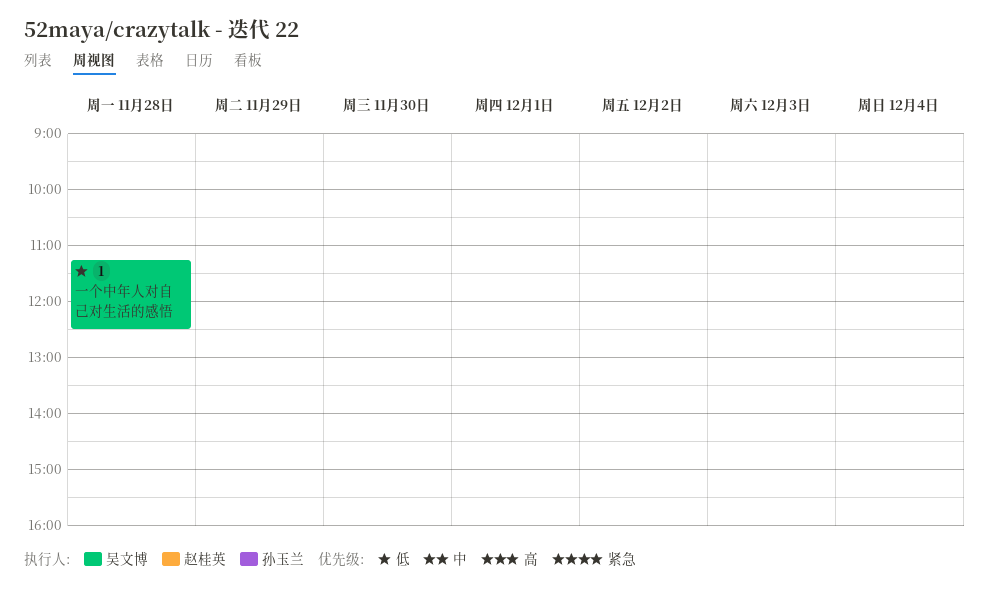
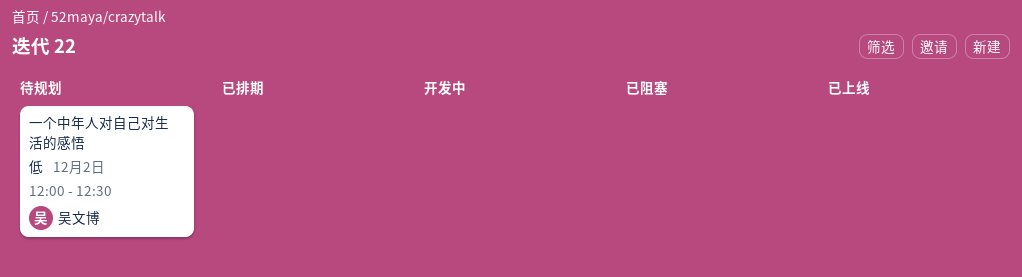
一个中年人对自己对生活的感悟, day: Nov 28 -> Dec 2
一个中年人对自己对生活的感悟, begins: 11:15 -> 12:00

